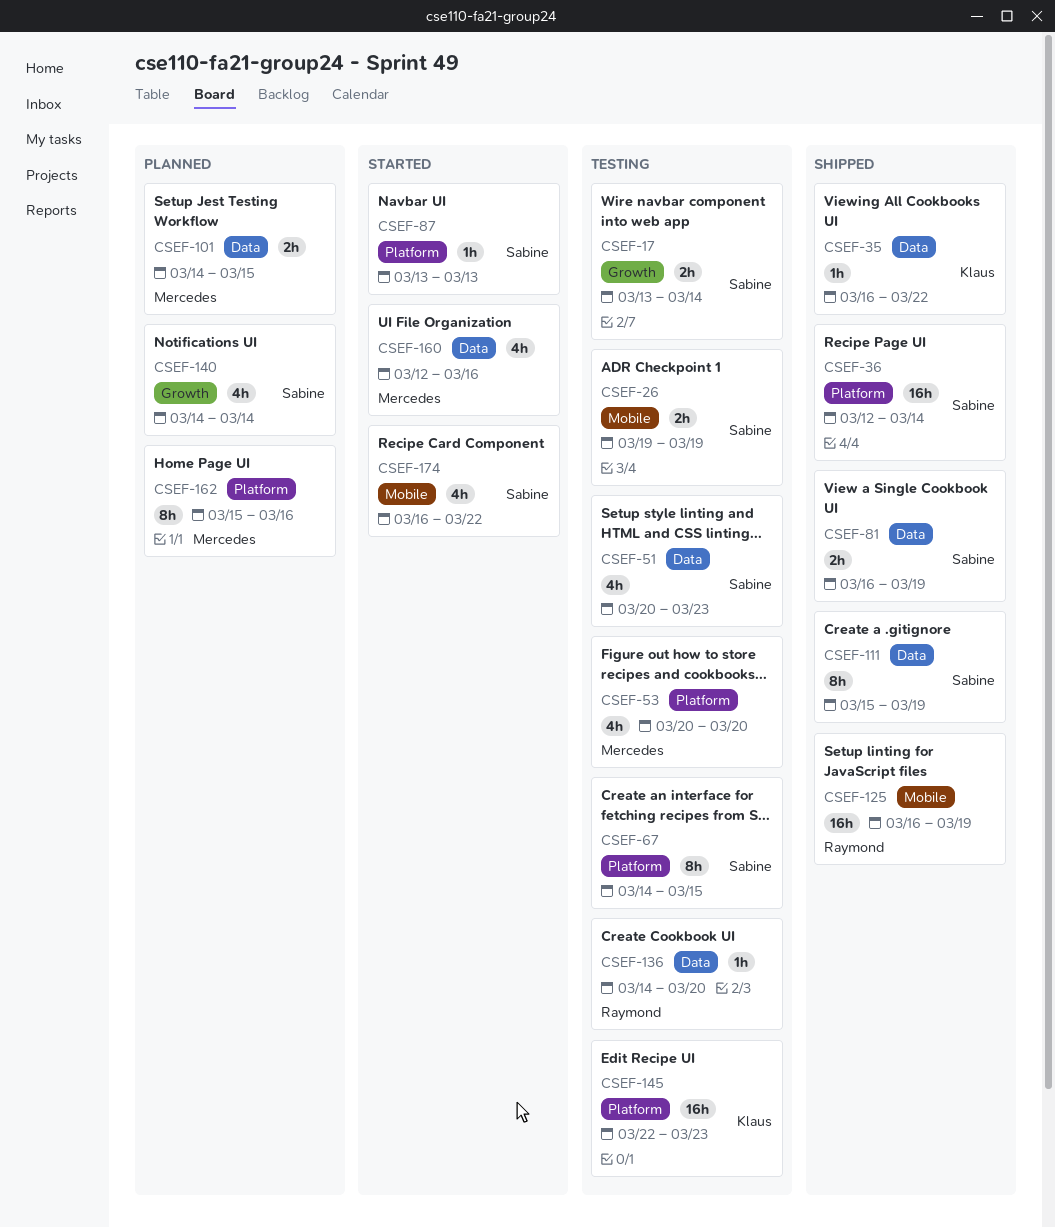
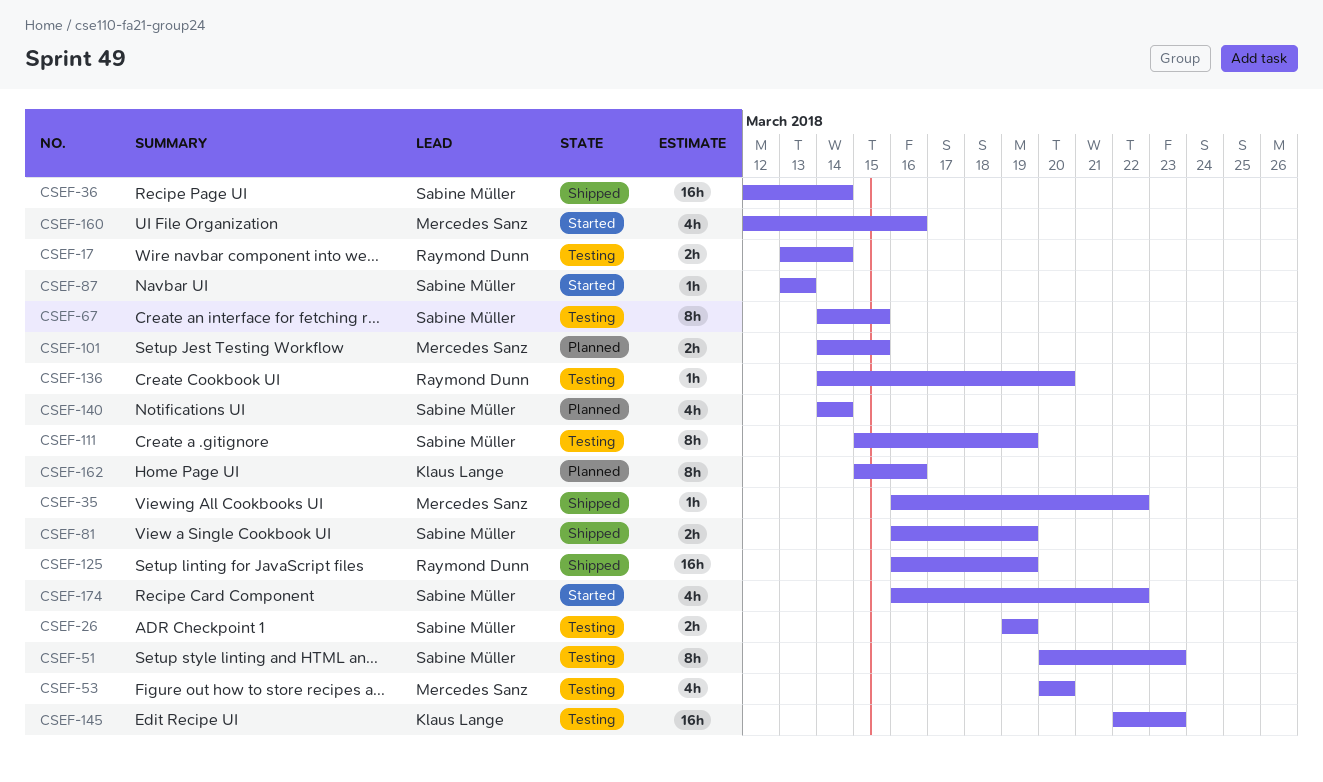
CSEF-17, owner: Sabine Müller -> Raymond Dunn
CSEF-35, owner: Klaus Lange -> Mercedes Sanz
CSEF-51, estimate: 4h -> 8h
CSEF-111, status: Shipped -> Testing
CSEF-162, owner: Mercedes Sanz -> Klaus Lange

